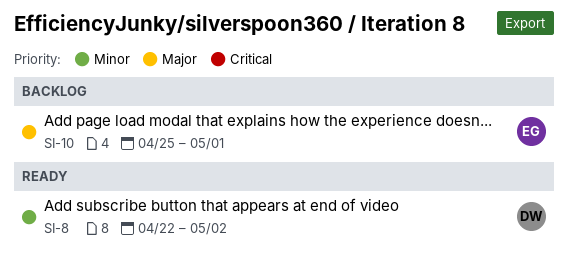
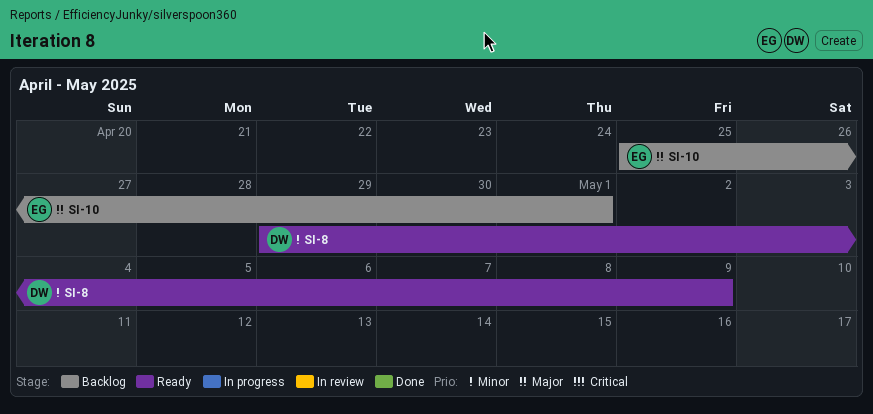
SI-8, start: Apr 22 -> Apr 29
SI-8, due: May 2 -> May 9

